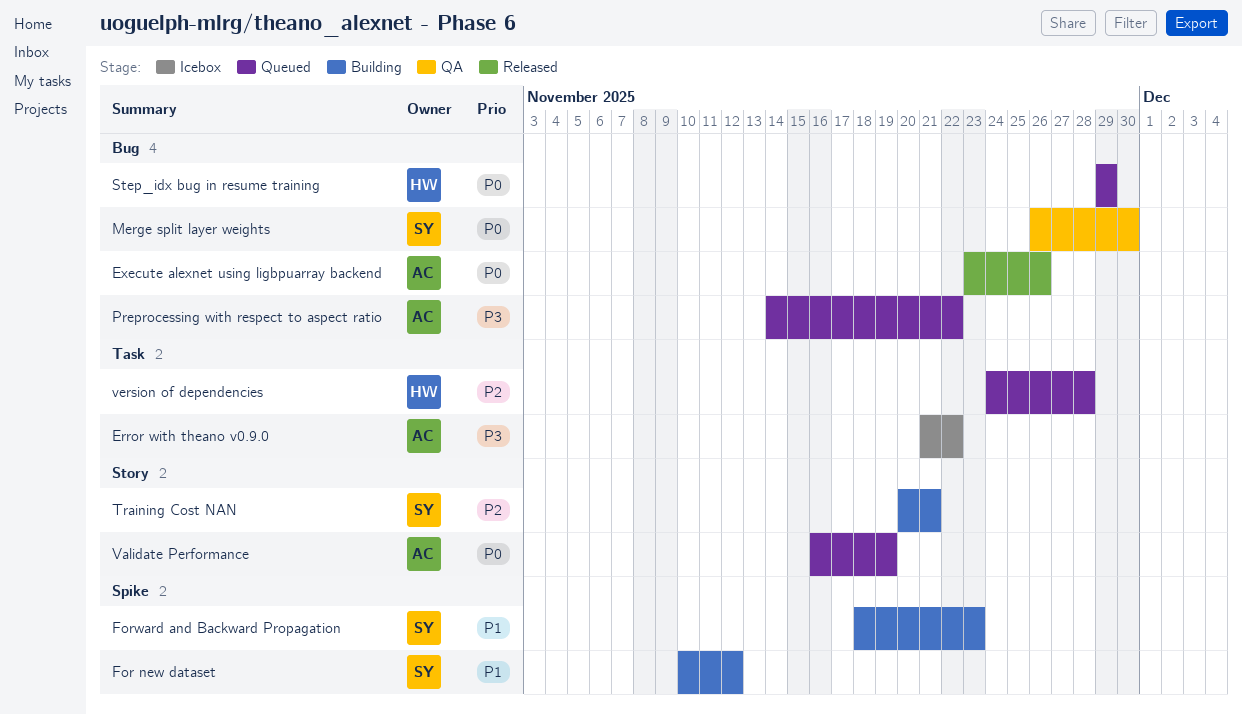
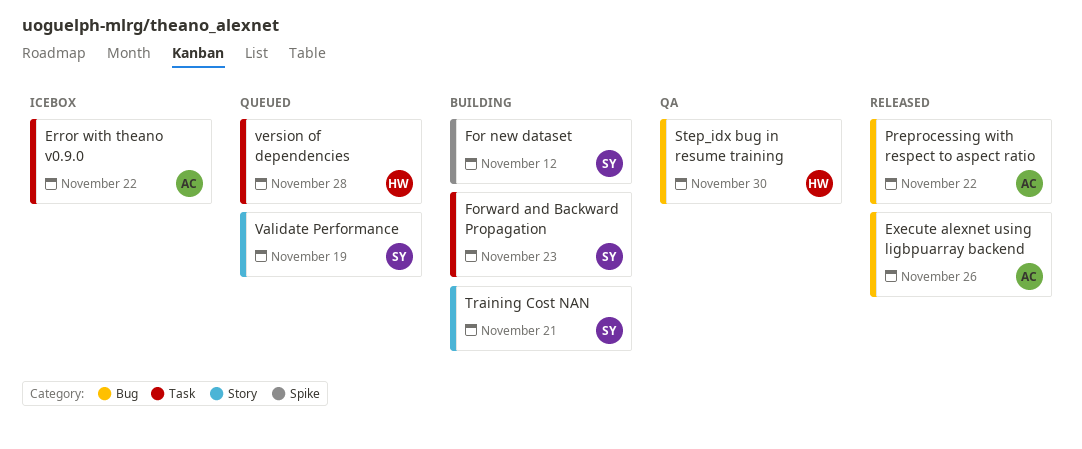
Forward and Backward Propagation, label: Spike -> Task
Merge split layer weights: present -> none
Preprocessing with respect to aspect ratio, status: Queued -> Released
Step_idx bug in resume training, status: Queued -> QA
Step_idx bug in resume training, due: Nov 29 -> Nov 30
Validate Performance, owner: AC -> SY

